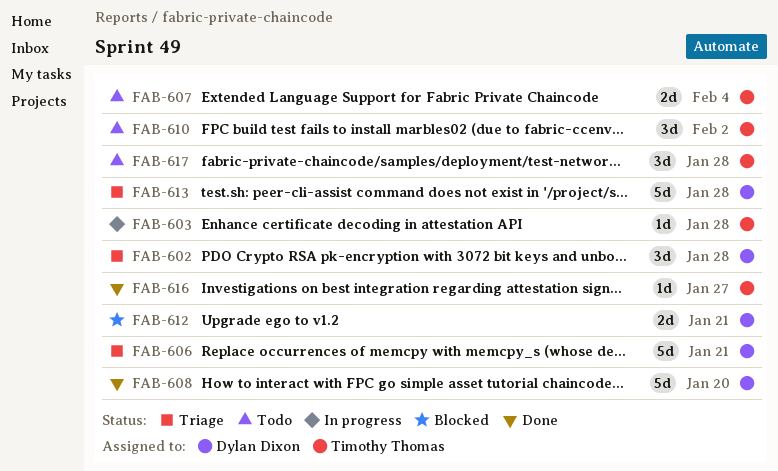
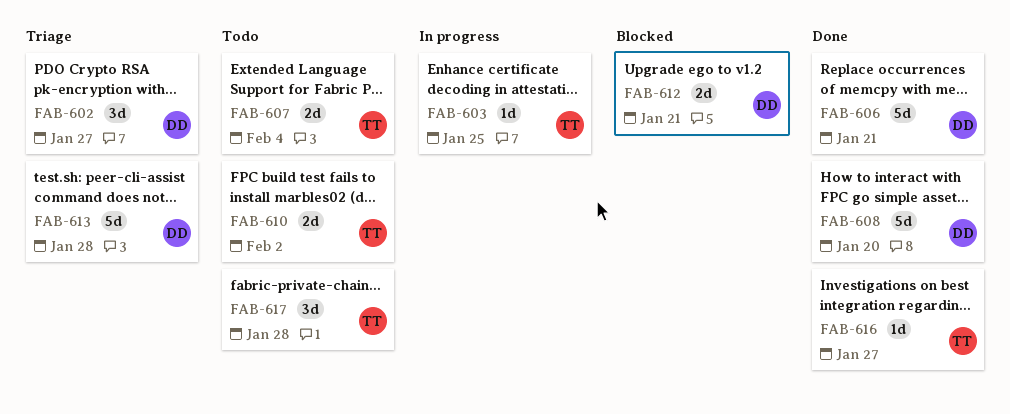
FAB-602, due: Jan 28 -> Jan 27
FAB-603, due: Jan 28 -> Jan 25
FAB-606, status: Triage -> Done
FAB-610, estimate: 3d -> 2d

